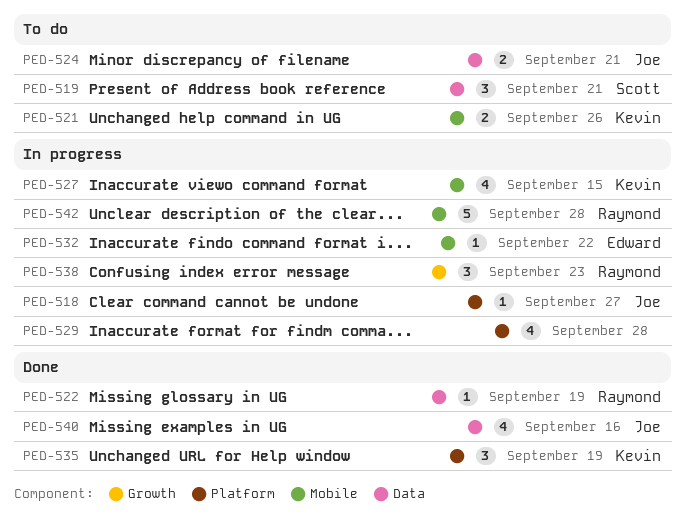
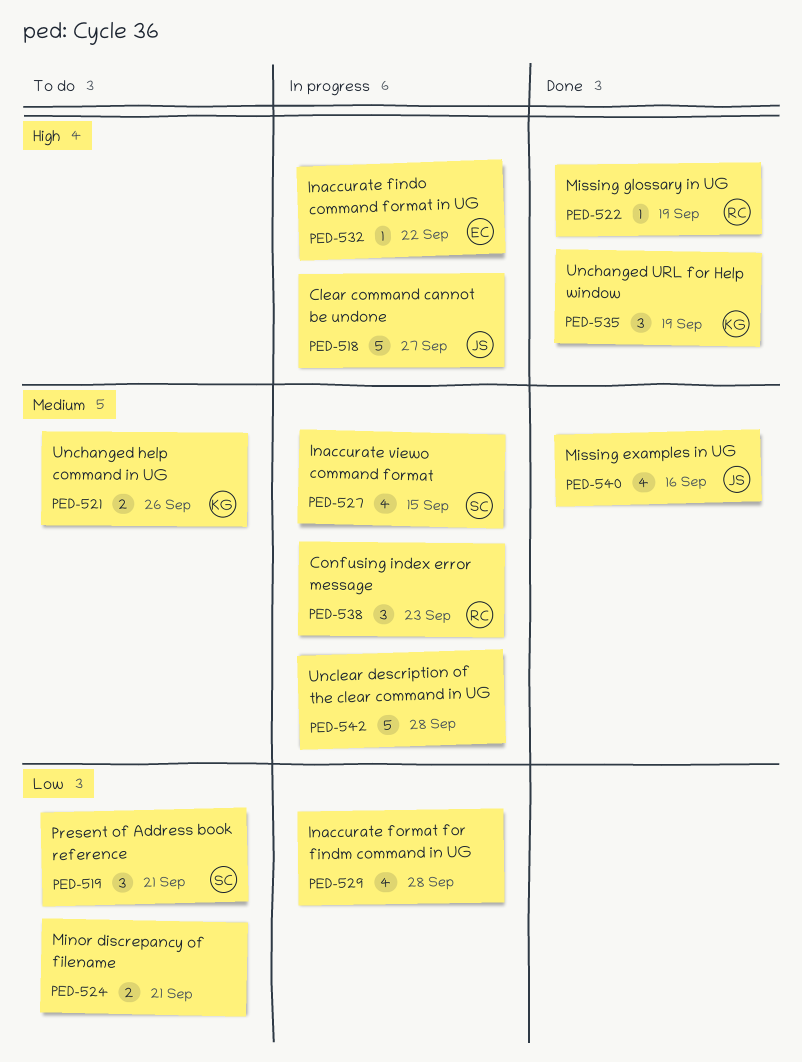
PED-518, estimate: 1 -> 5
PED-524, owner: Joe -> none
PED-527, owner: Kevin -> Scott
PED-542, owner: Raymond -> none

